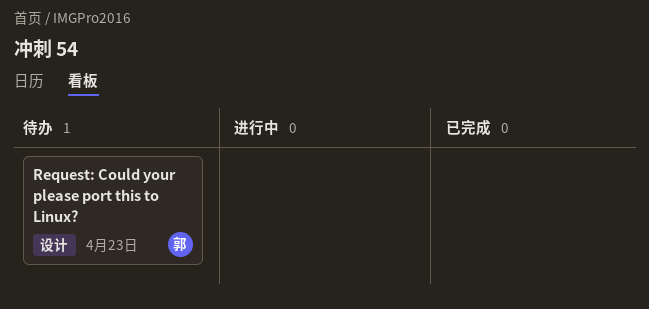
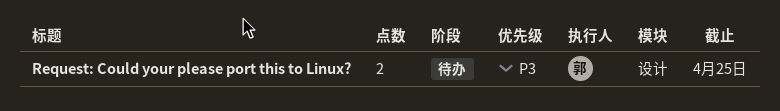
Request: Could your please port this to Linux?, due: Apr 23 -> Apr 25

